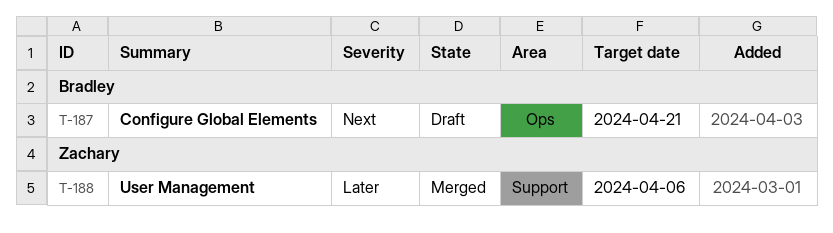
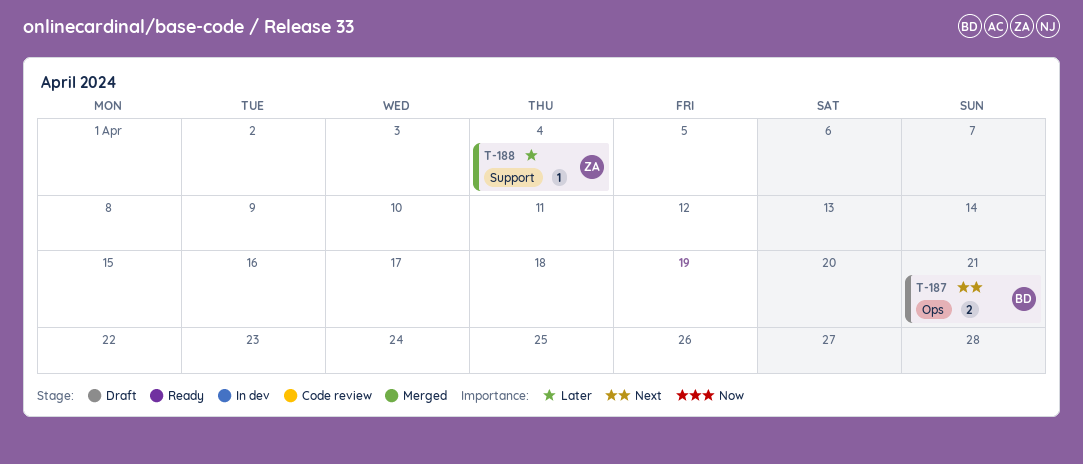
T-188, due: Apr 6 -> Apr 4

